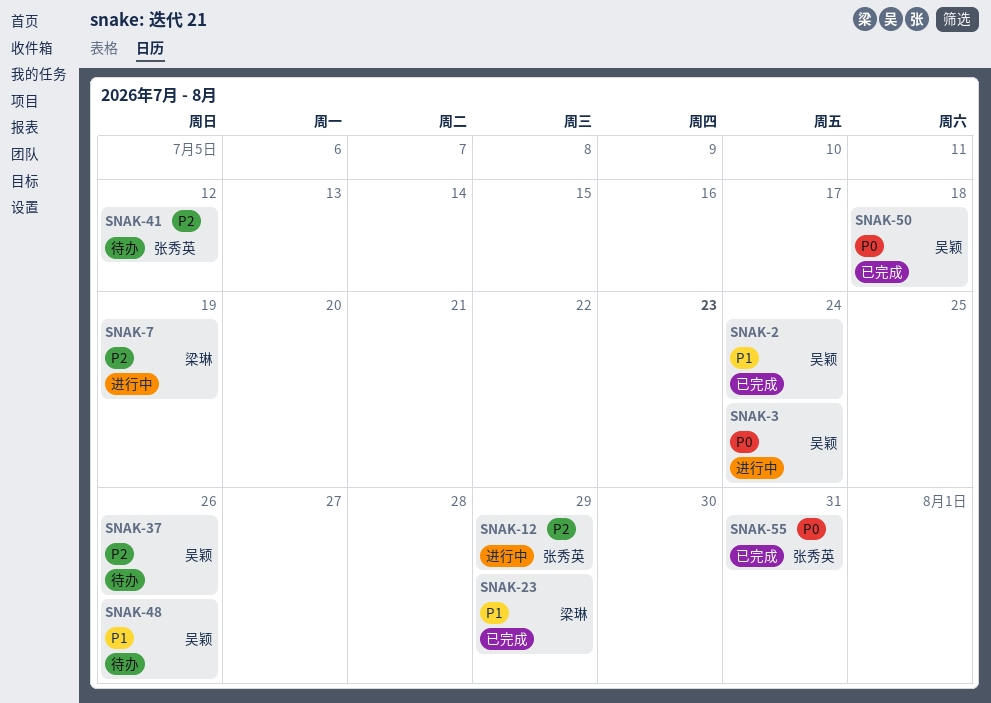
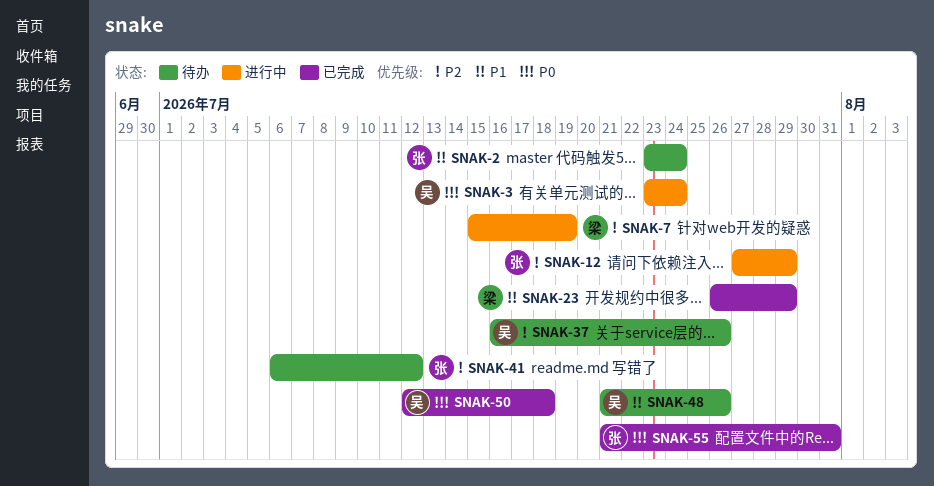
SNAK-2, status: 已完成 -> 待办
SNAK-2, owner: 吴颖 -> 张秀英

